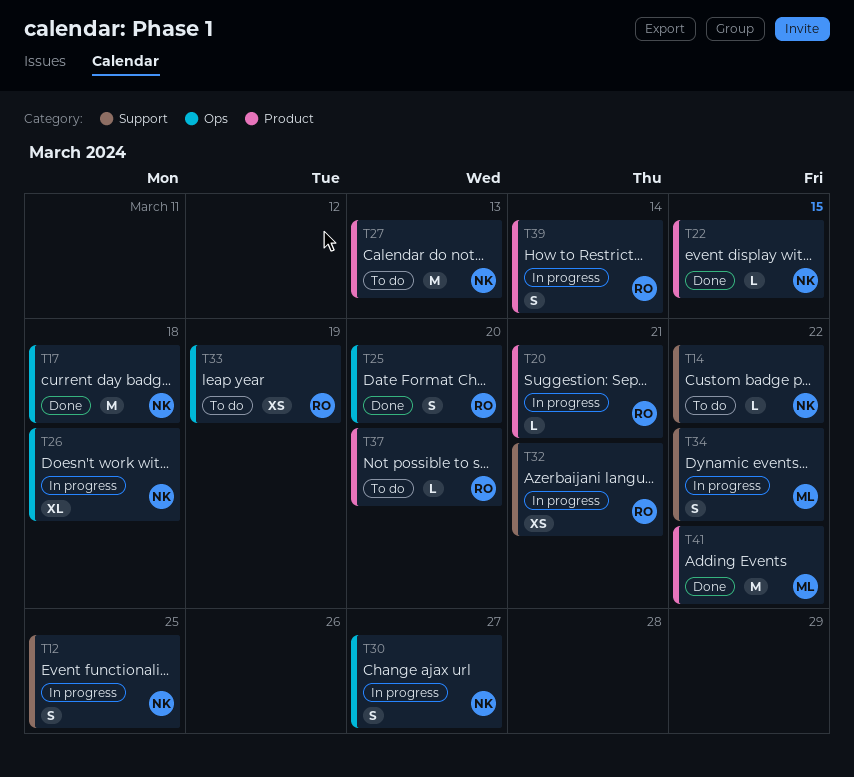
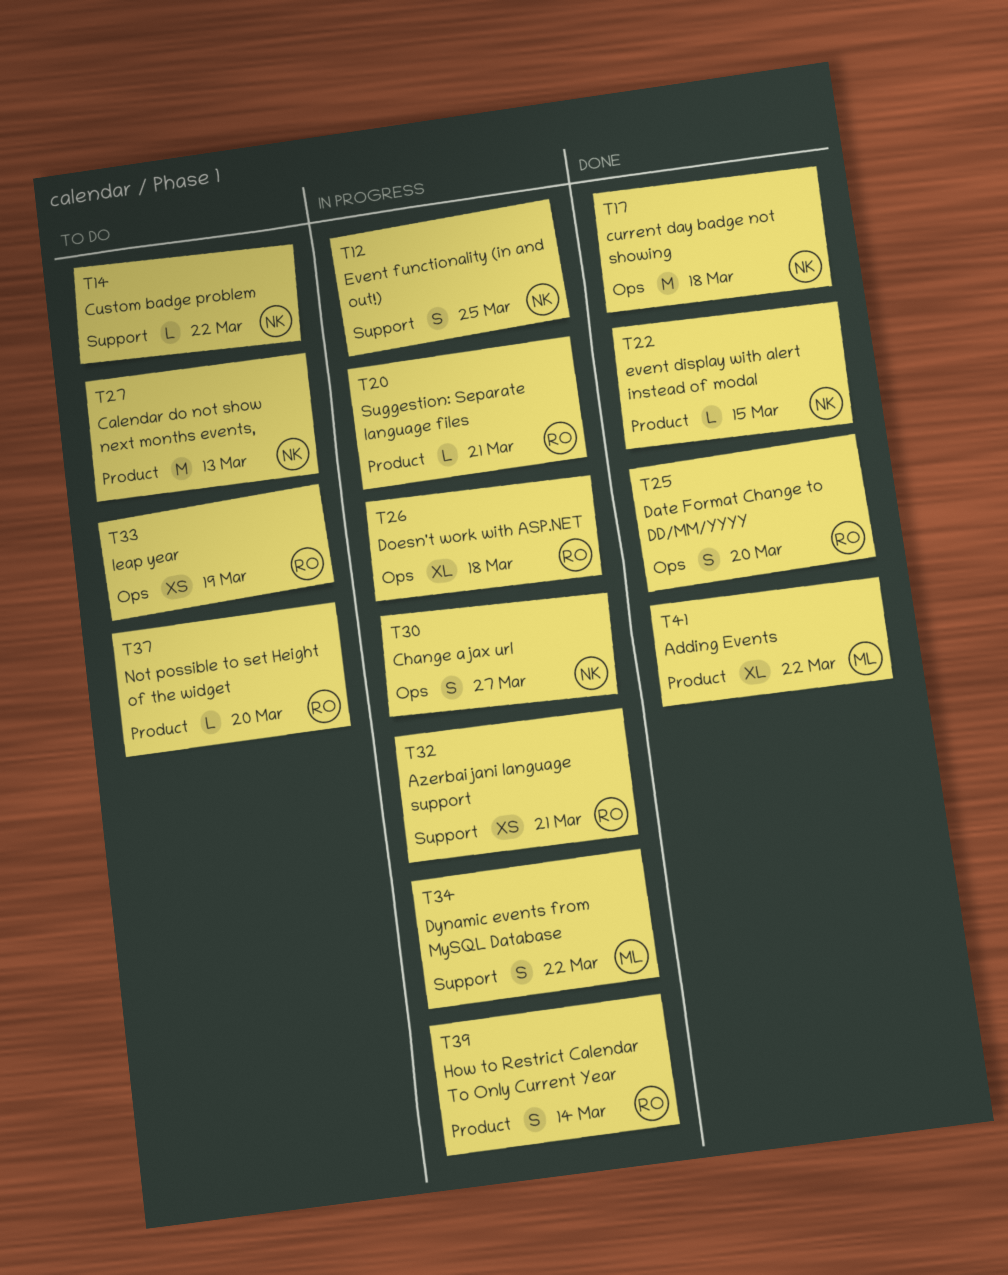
T26, owner: NK -> RO
T41, estimate: M -> XL

